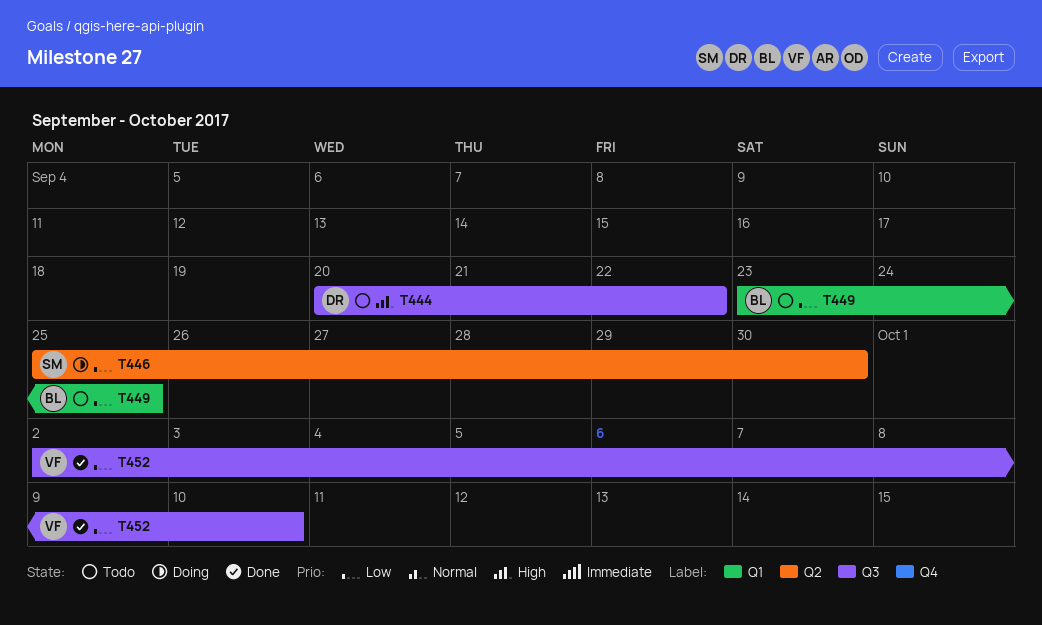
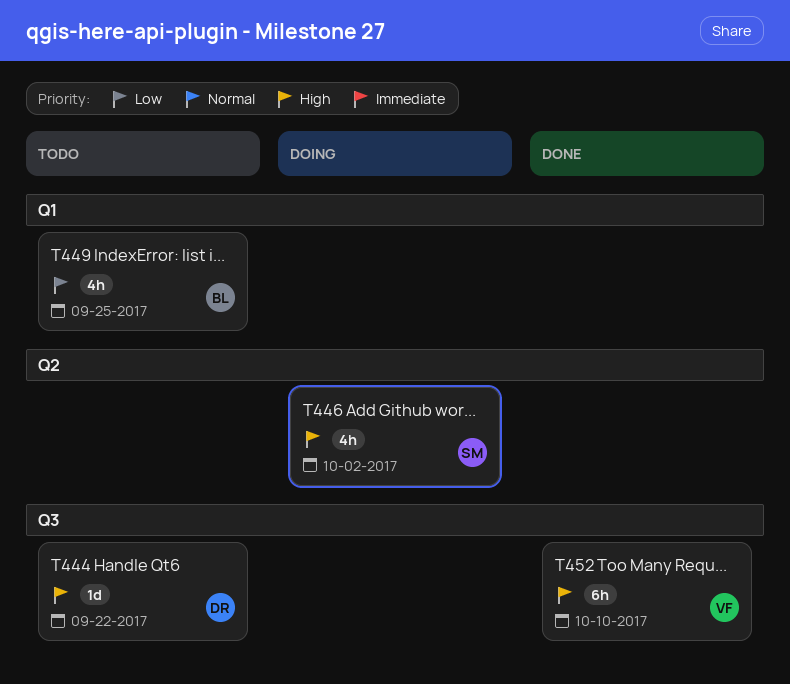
T446, priority: Low -> High
T446, due: Sep 30 -> Oct 2
T452, priority: Low -> High

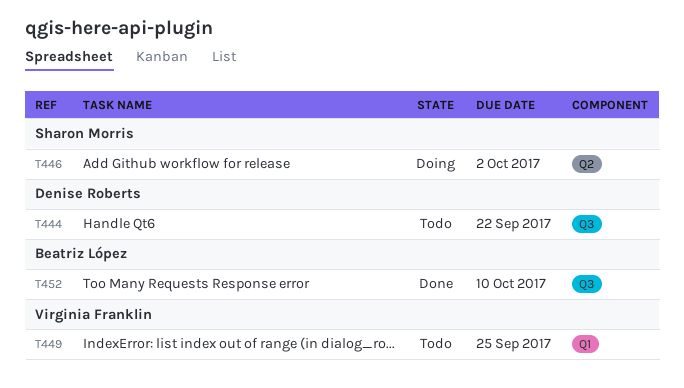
T449, owner: Beatriz López -> Virginia Franklin
T452, owner: Virginia Franklin -> Beatriz López

